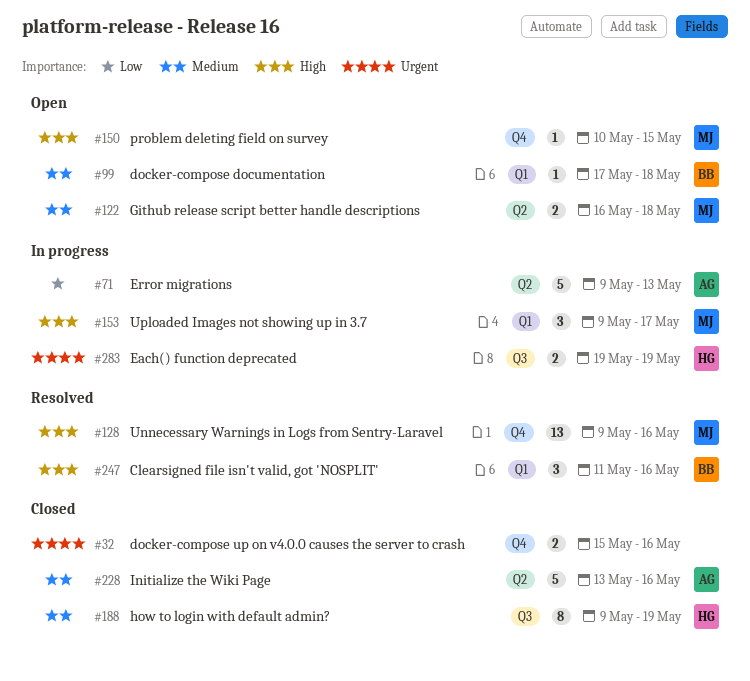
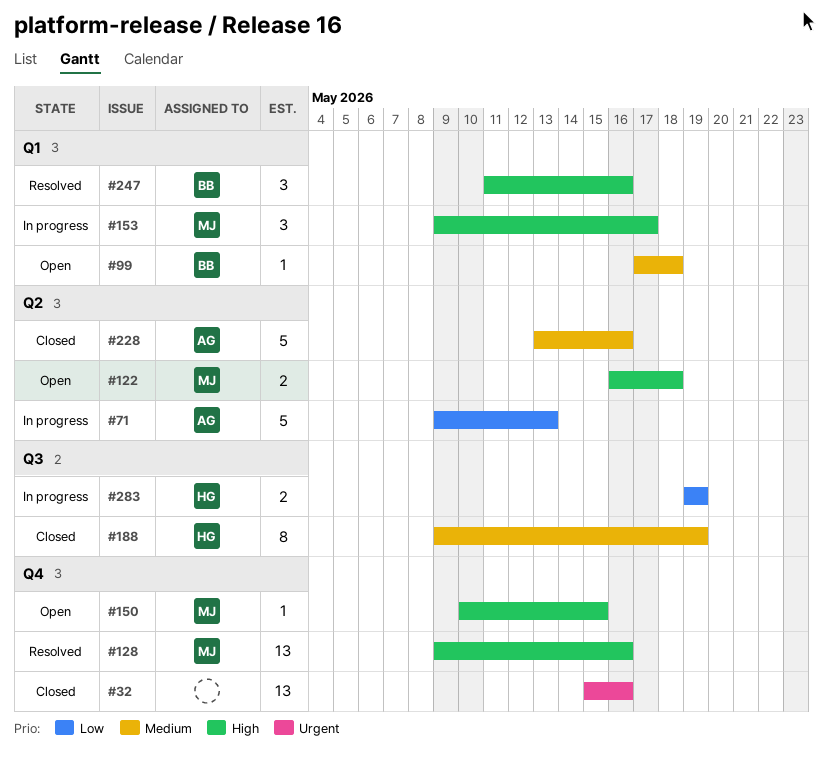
#32, estimate: 2 -> 13
#122, priority: Medium -> High
#283, priority: Urgent -> Low

